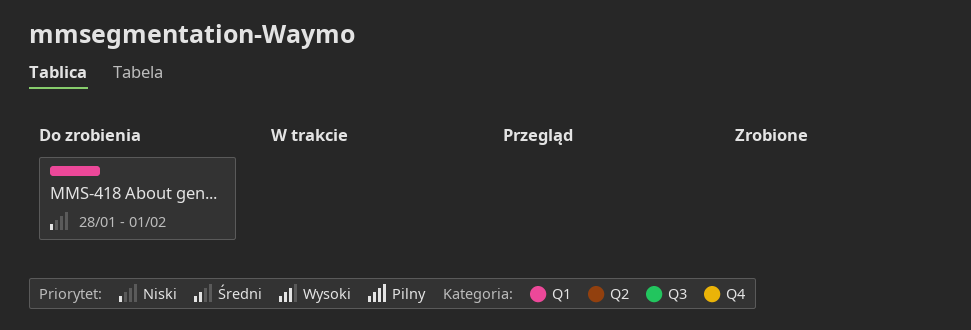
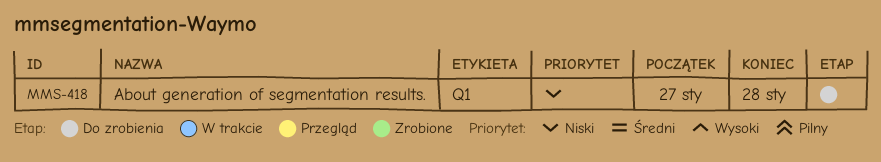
MMS-418, start: Jan 28 -> Jan 27
MMS-418, due: Feb 1 -> Jan 28

